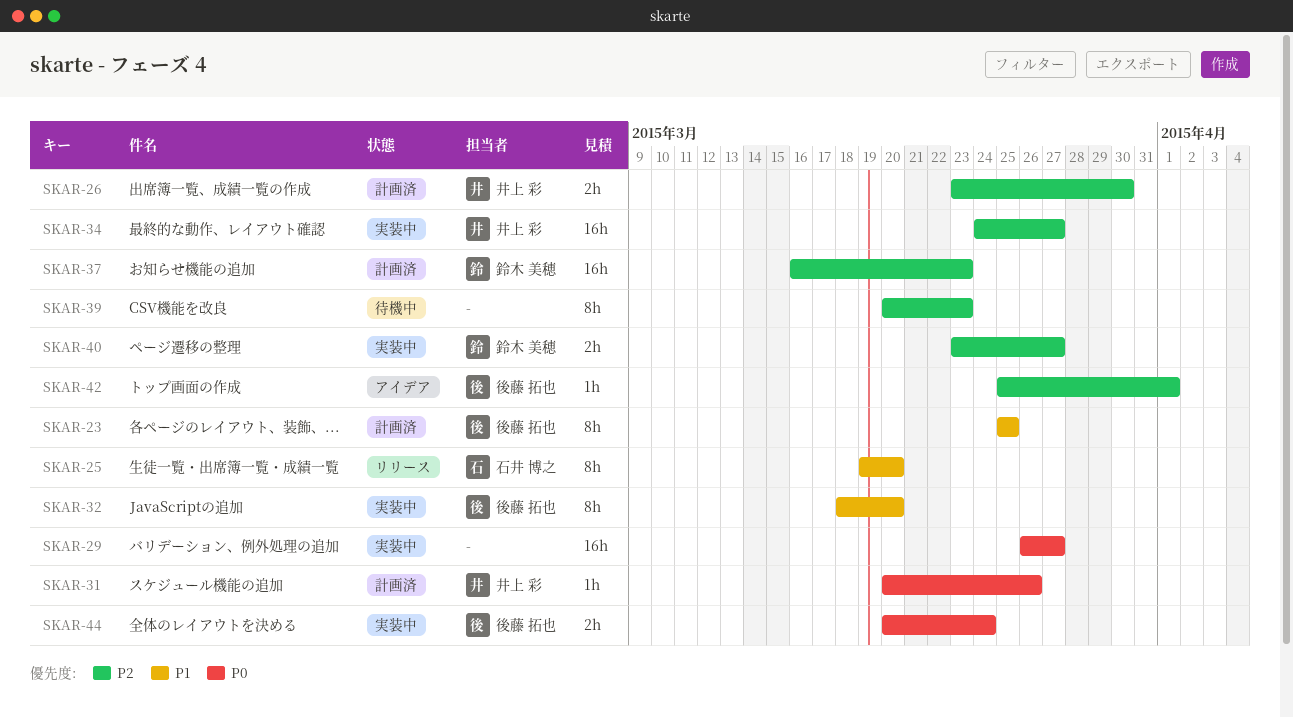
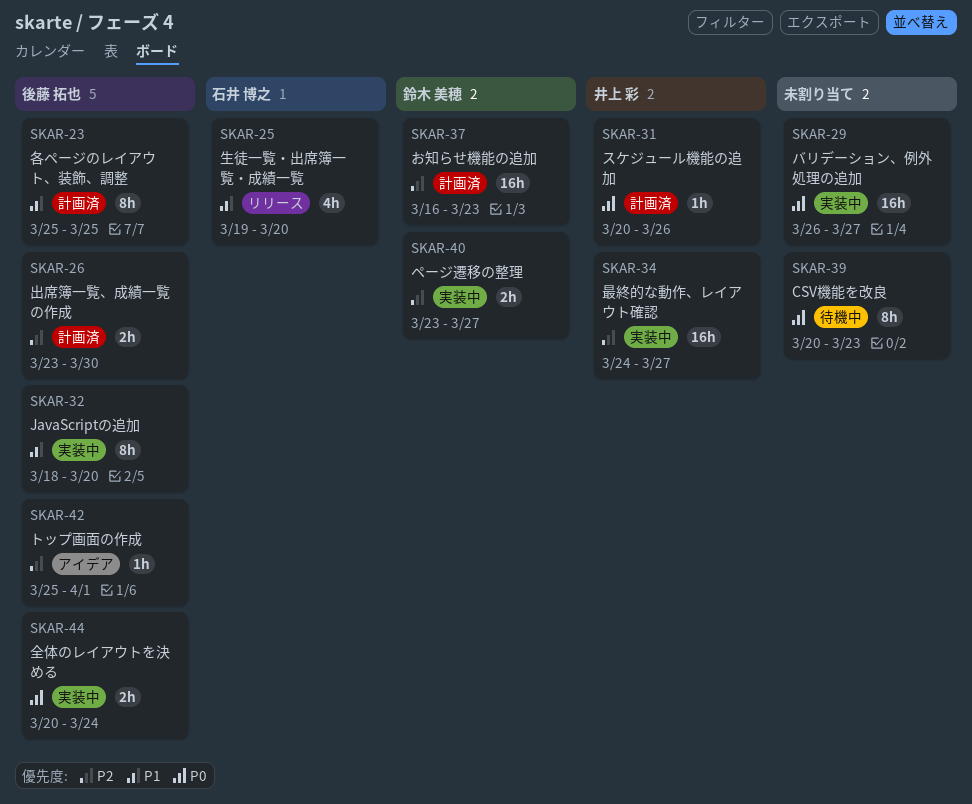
SKAR-25, estimate: 8h -> 4h
SKAR-26, owner: 井上 彩 -> 後藤 拓也
SKAR-39, priority: P2 -> P0

